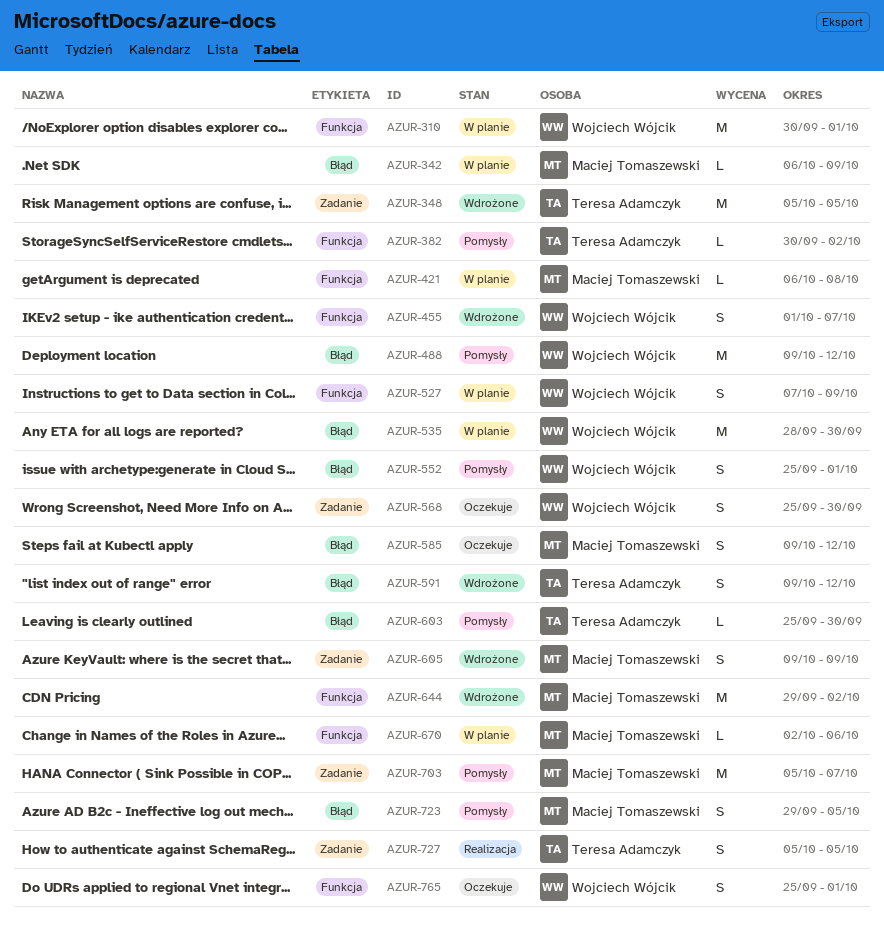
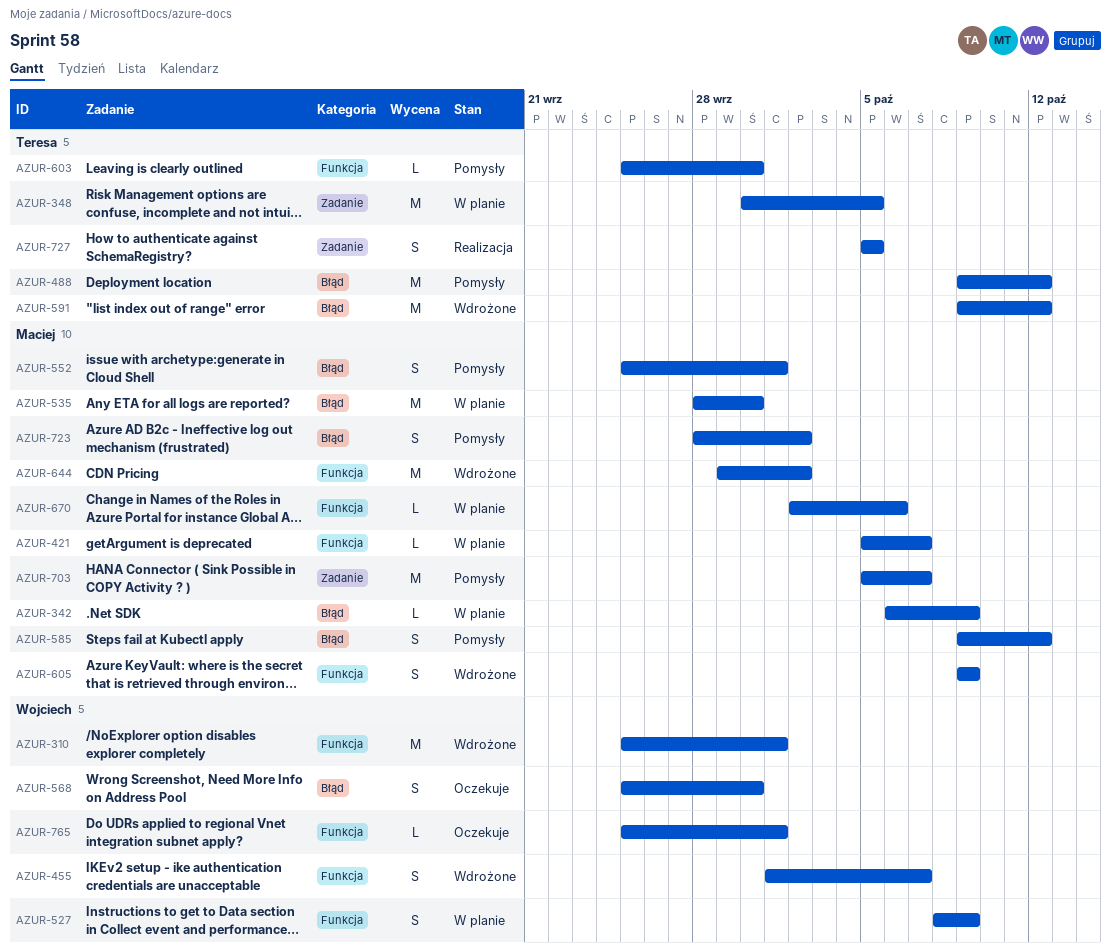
AZUR-310, status: W planie -> Wdrożone
AZUR-310, start: Sep 30 -> Sep 25
AZUR-348, status: Wdrożone -> W planie
AZUR-348, start: Oct 5 -> Sep 30
AZUR-382: present -> none
AZUR-421, start: Oct 6 -> Oct 5
AZUR-421, due: Oct 8 -> Oct 7
AZUR-488, owner: Wojciech Wójcik -> Teresa Adamczyk
AZUR-527, start: Oct 7 -> Oct 8
AZUR-535, owner: Wojciech Wójcik -> Maciej Tomaszewski
AZUR-552, owner: Wojciech Wójcik -> Maciej Tomaszewski
AZUR-568, label: Zadanie -> Błąd
AZUR-585, status: Oczekuje -> Pomysły
AZUR-591, estimate: S -> M
AZUR-603, label: Błąd -> Funkcja
AZUR-605, label: Zadanie -> Funkcja
AZUR-723, start: Sep 29 -> Sep 28
AZUR-723, due: Oct 5 -> Oct 2
AZUR-765, estimate: S -> L

